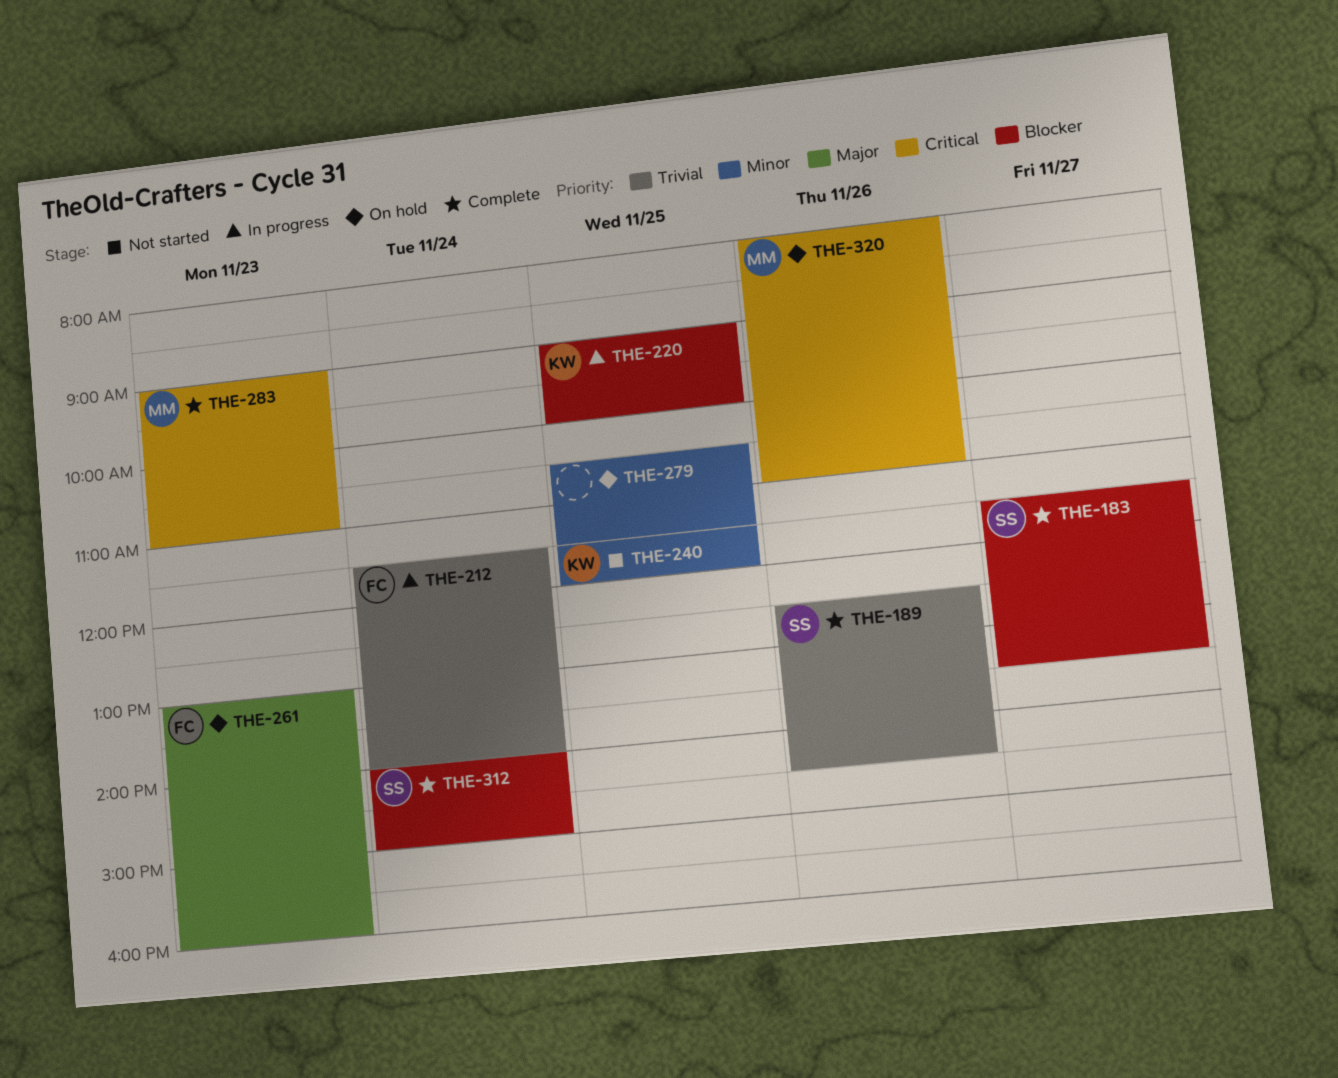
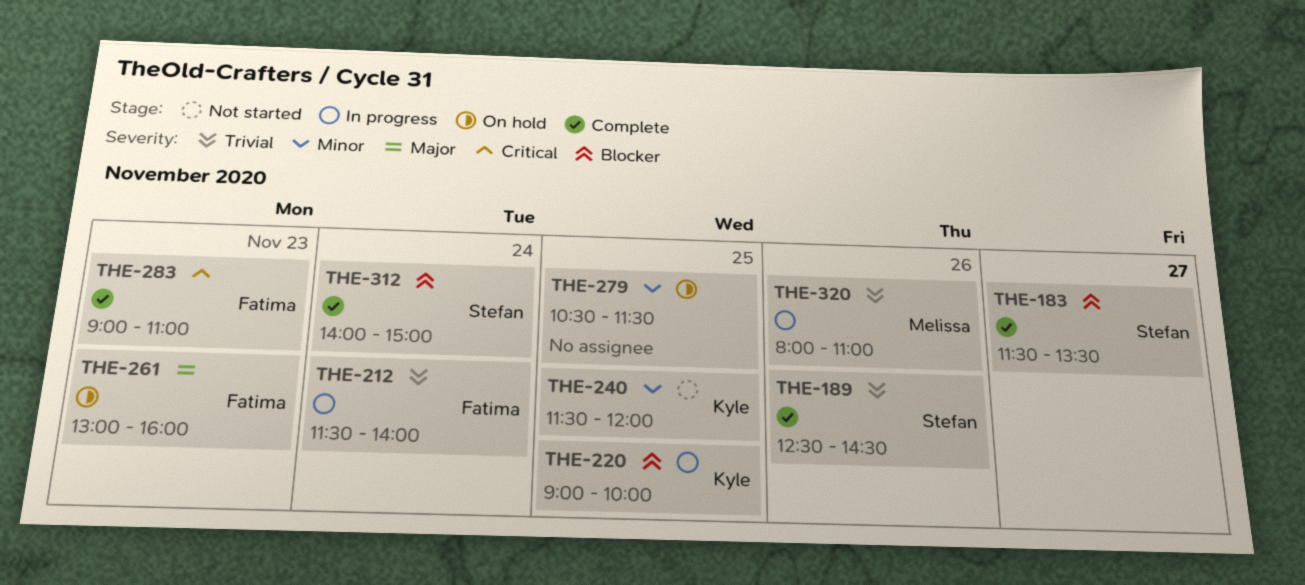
THE-283, owner: Melissa -> Fatima
THE-320, status: On hold -> In progress
THE-320, priority: Critical -> Trivial

